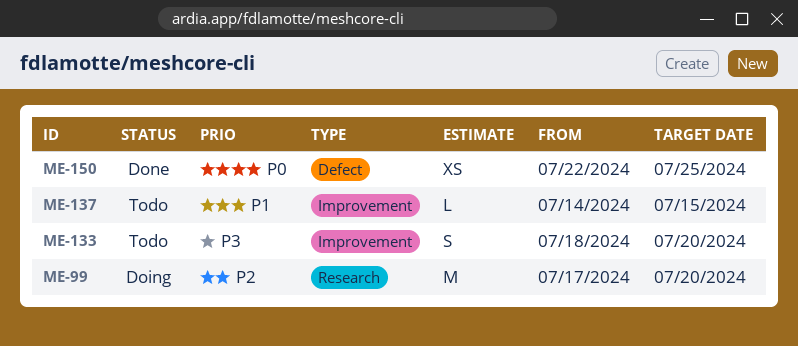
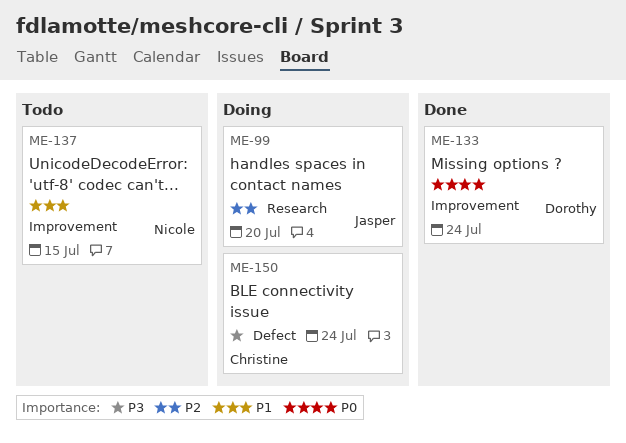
ME-133, status: Todo -> Done
ME-133, priority: P3 -> P0
ME-133, due: Jul 20 -> Jul 24
ME-150, status: Done -> Doing
ME-150, priority: P0 -> P3
ME-150, due: Jul 25 -> Jul 24

